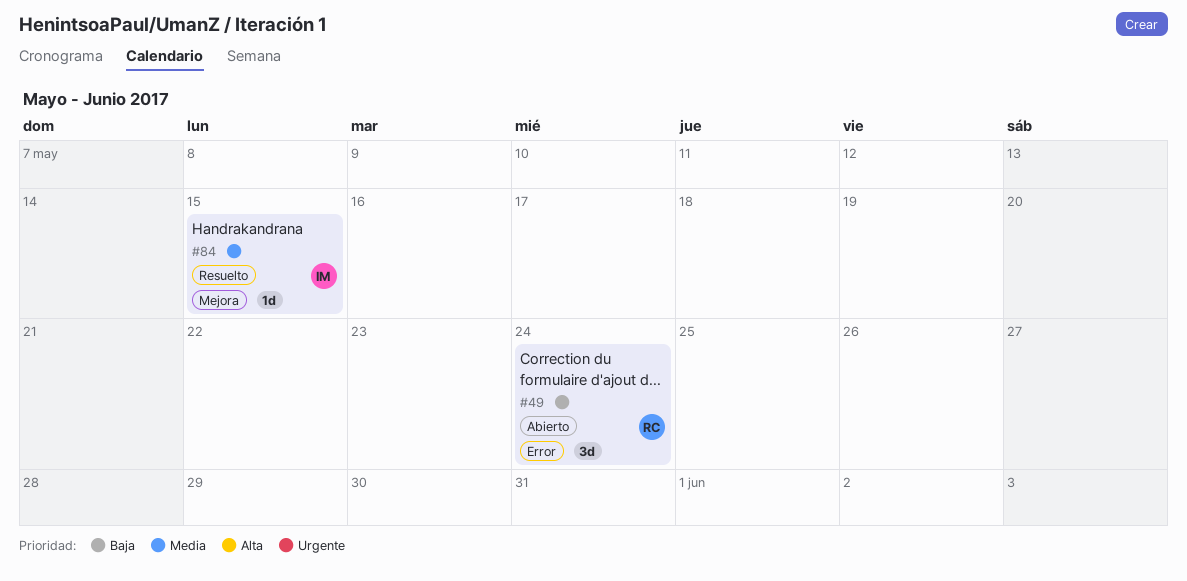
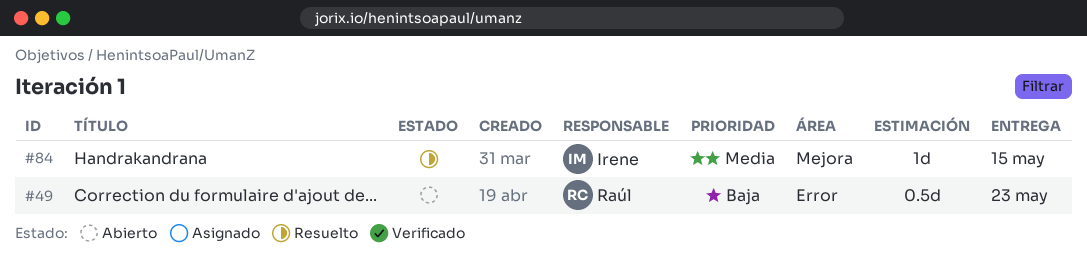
#49, estimate: 3d -> 0.5d
#49, due: May 24 -> May 23

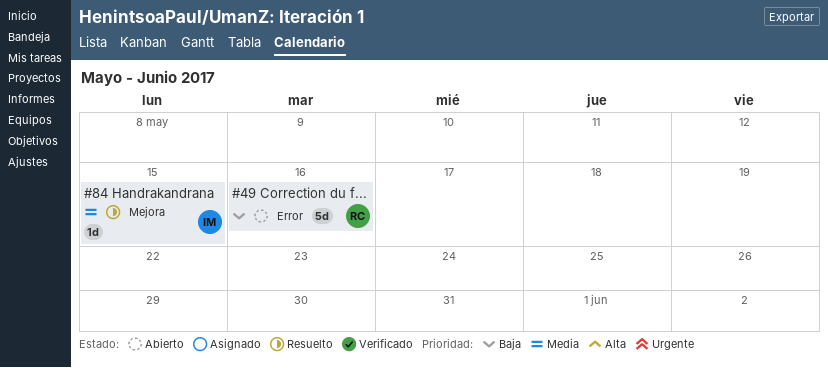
#49, estimate: 0.5d -> 5d
#49, due: May 23 -> May 16

